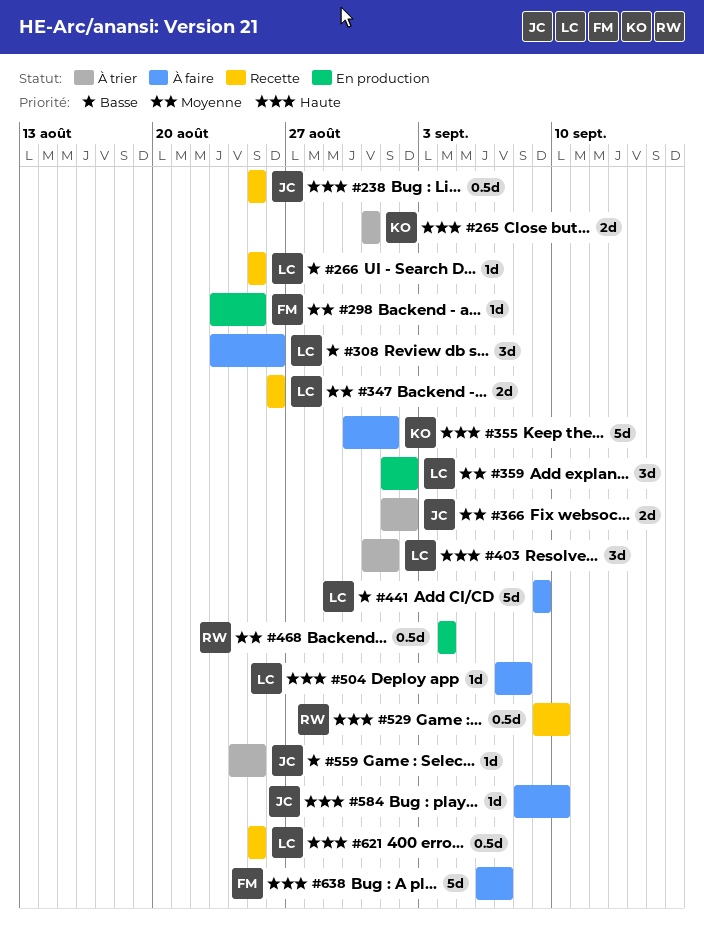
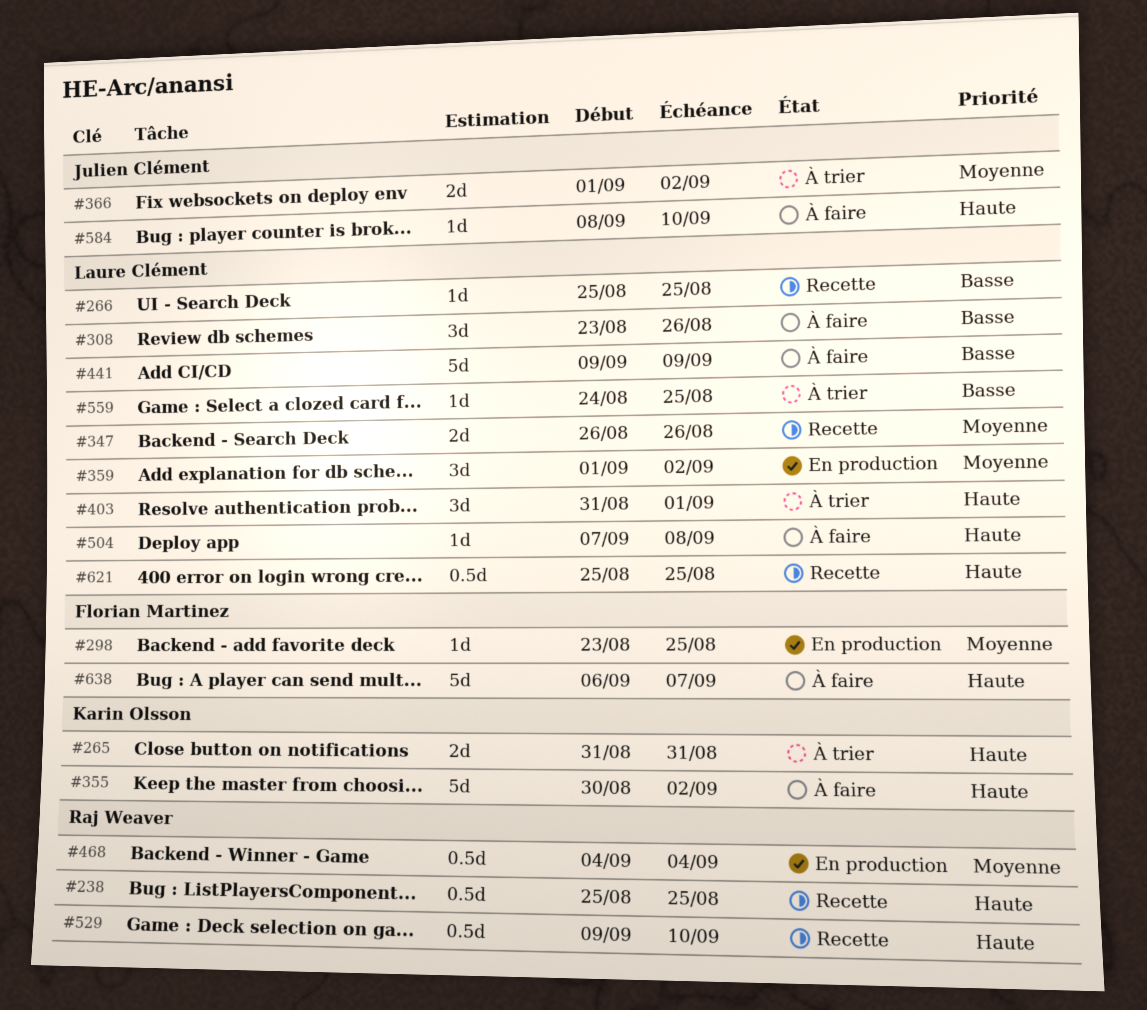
#238, owner: Julien Clément -> Raj Weaver
#355, due: Sep 1 -> Sep 2
#559, owner: Julien Clément -> Laure Clément

